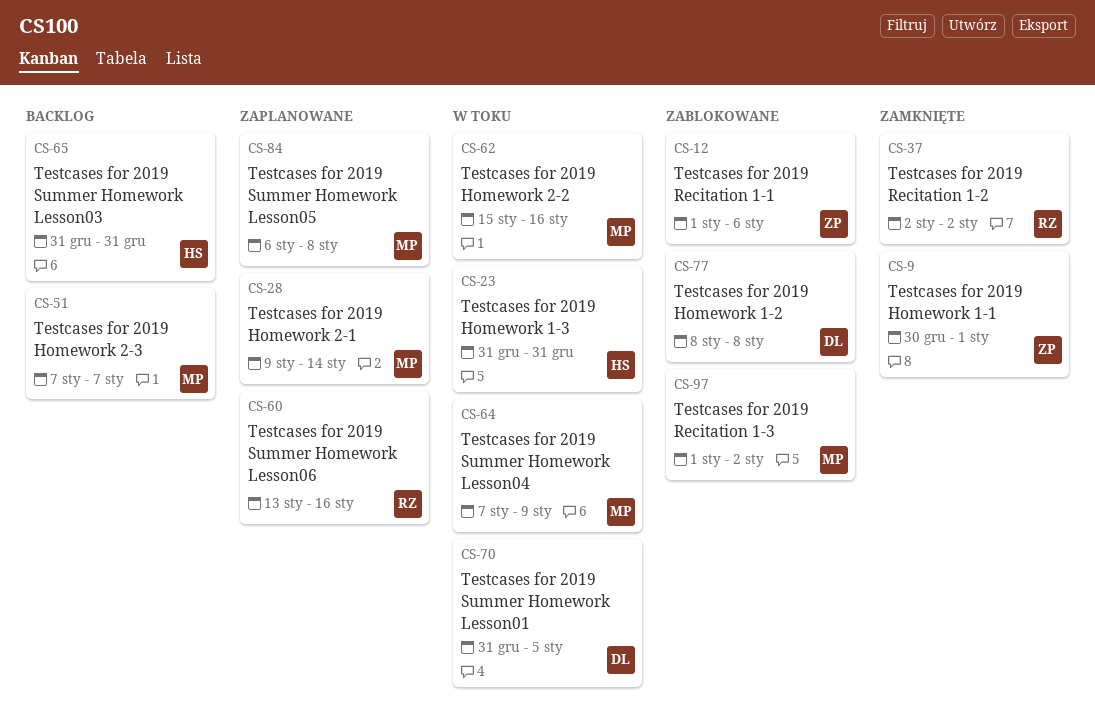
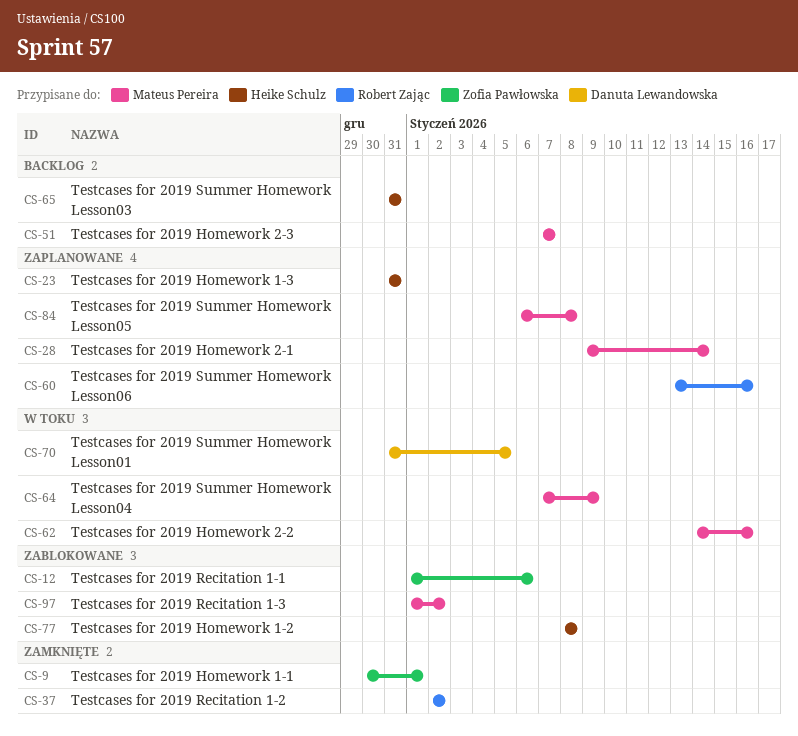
CS-23, status: W toku -> Zaplanowane
CS-62, start: Jan 15 -> Jan 14
CS-77, owner: Danuta Lewandowska -> Heike Schulz

